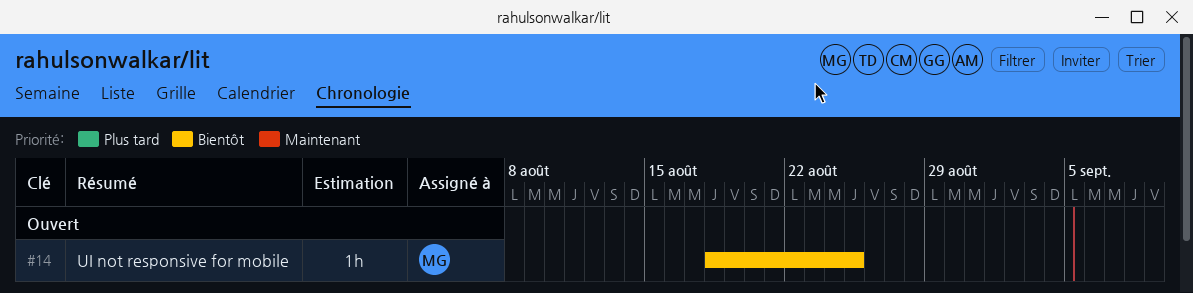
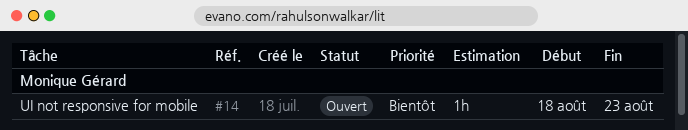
#14, due: Aug 25 -> Aug 23

